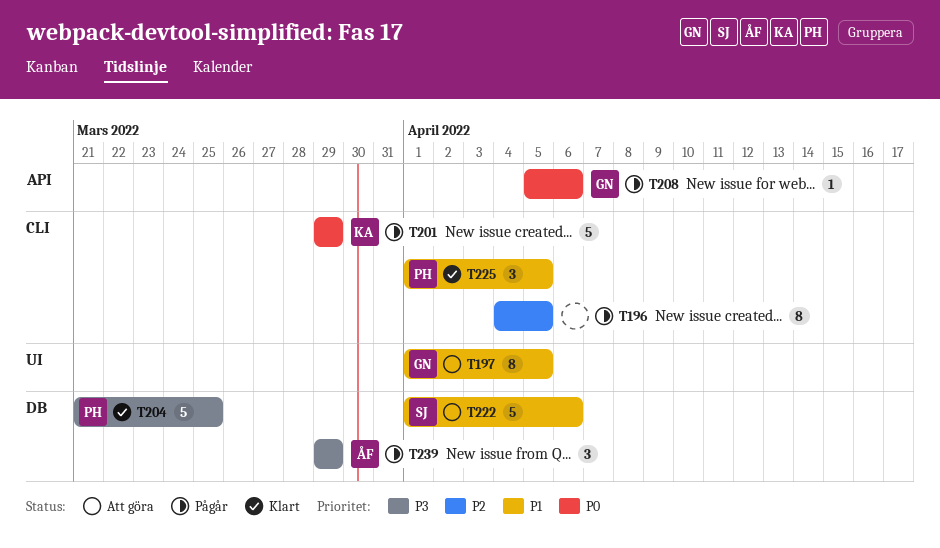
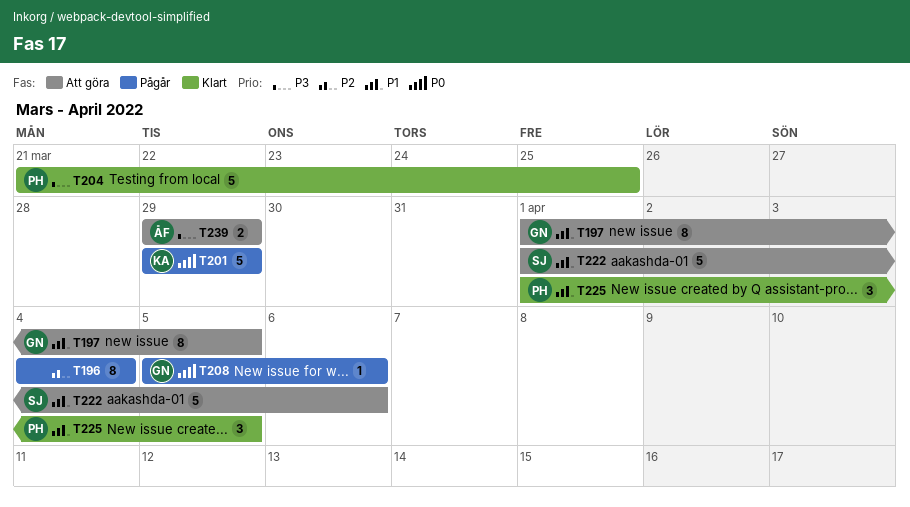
T196, due: Apr 5 -> Apr 4
T239, status: Pågår -> Att göra
T239, estimate: 3 -> 2

